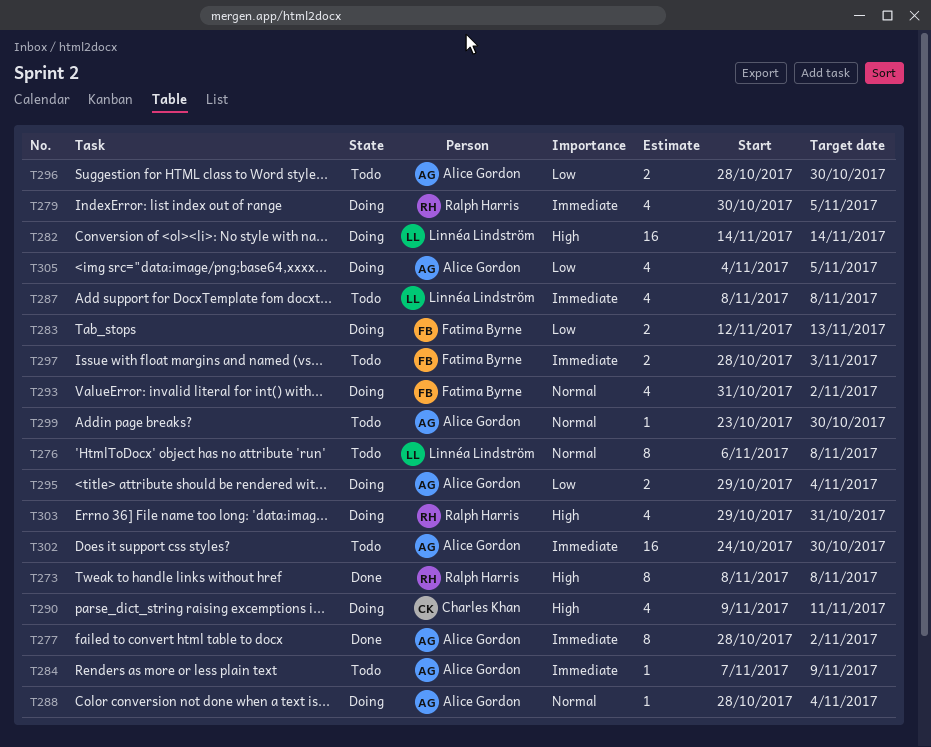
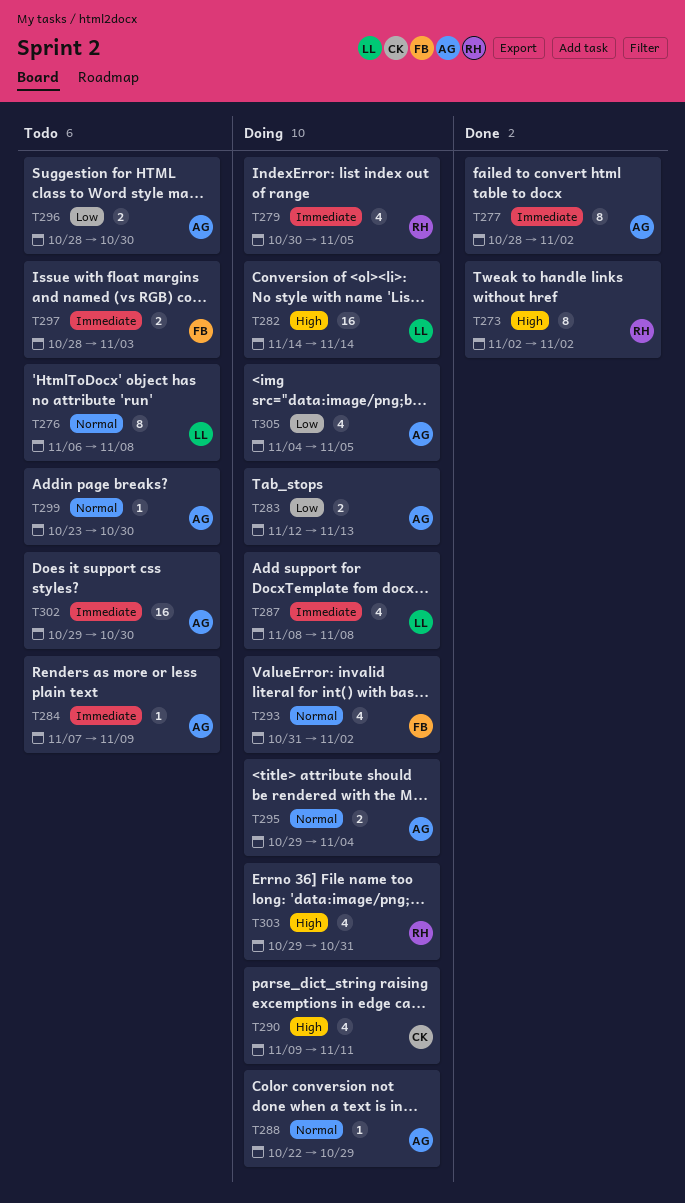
T273, start: Nov 8 -> Nov 2
T273, due: Nov 8 -> Nov 2
T283, owner: Fatima Byrne -> Alice Gordon
T287, status: Todo -> Doing
T288, start: Oct 28 -> Oct 22
T288, due: Nov 4 -> Oct 29
T295, priority: Low -> Normal
T302, start: Oct 24 -> Oct 29

